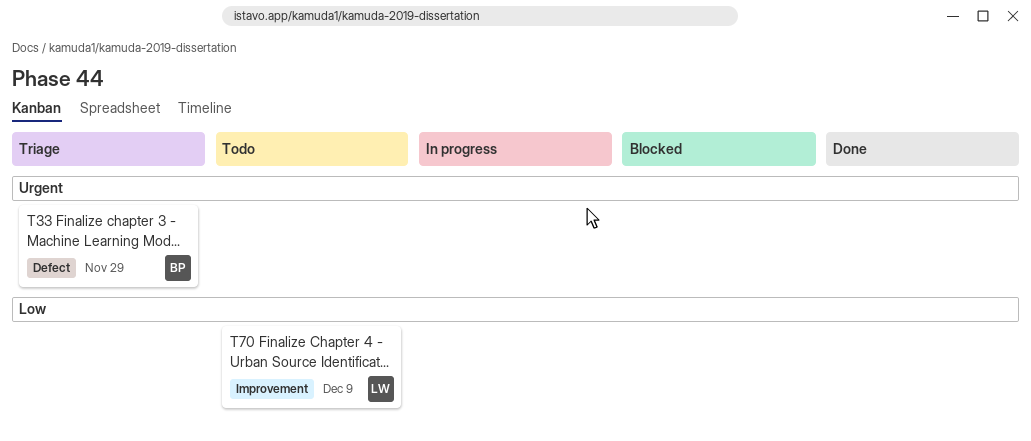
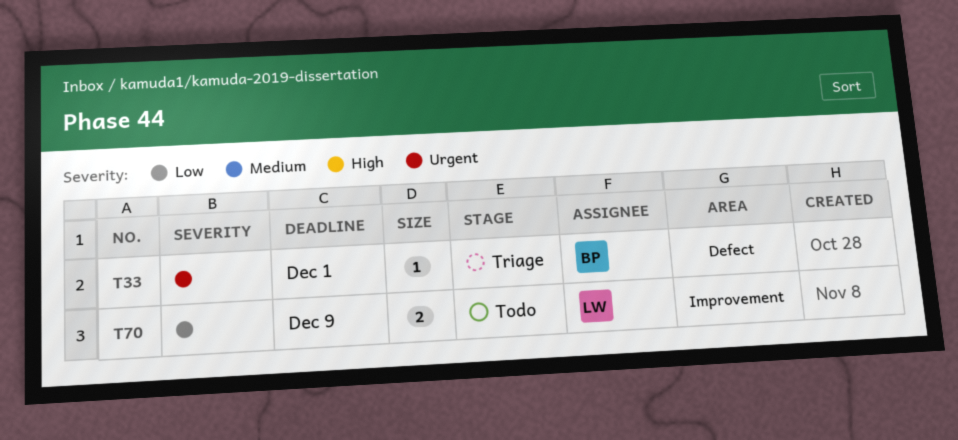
T33, due: Nov 29 -> Dec 1

